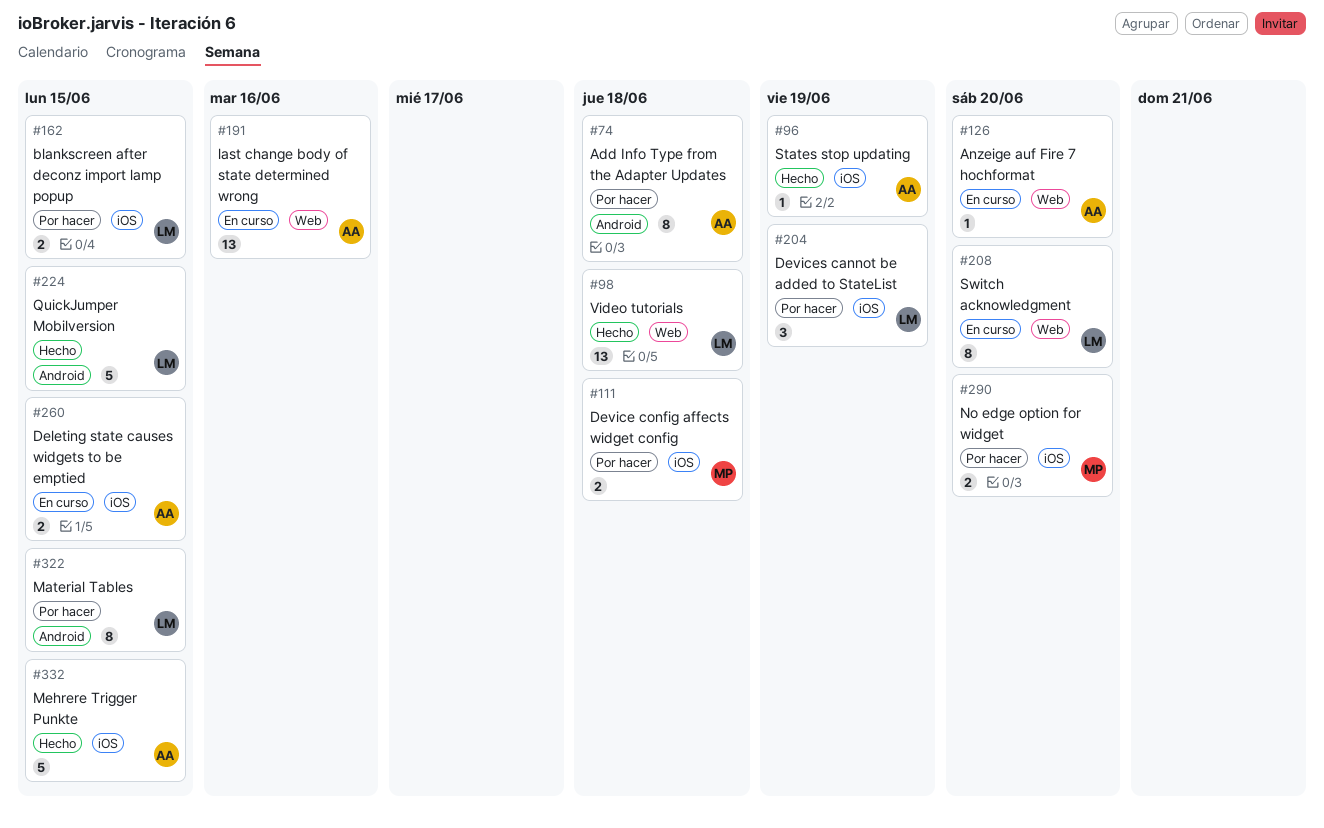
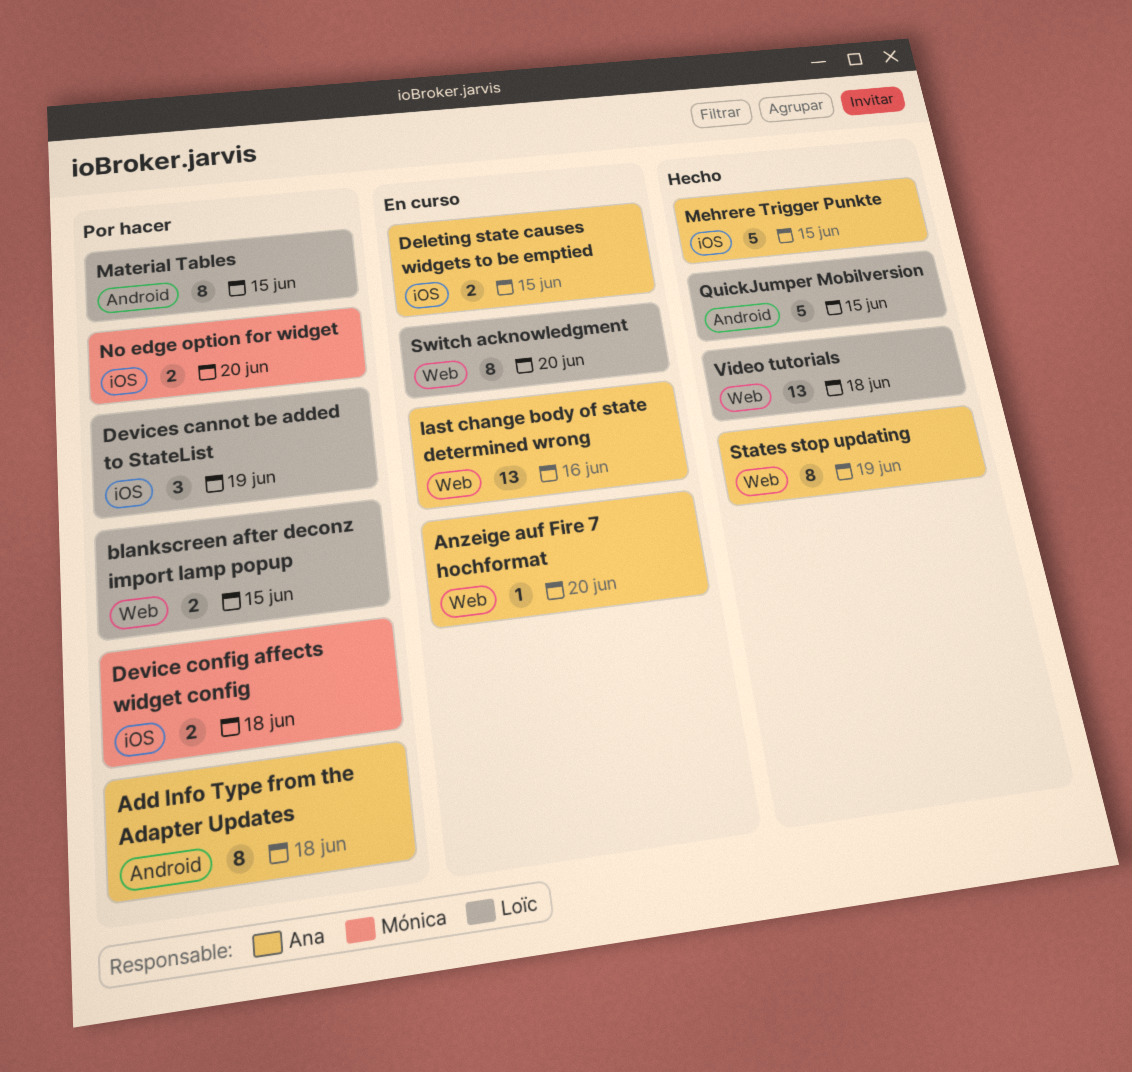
blankscreen after deconz import lamp popup, label: iOS -> Web
States stop updating, label: iOS -> Web
States stop updating, estimate: 1 -> 8

